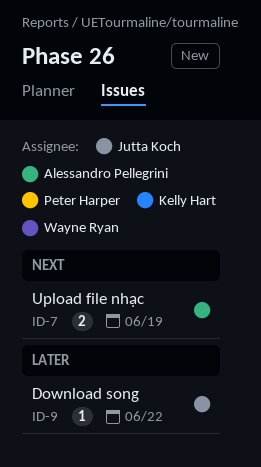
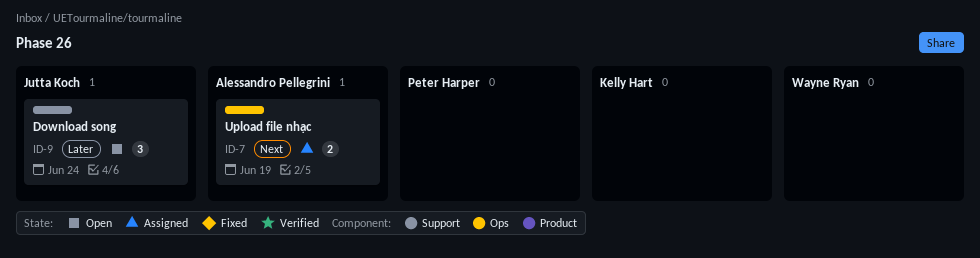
ID-9, estimate: 1 -> 3
ID-9, due: Jun 22 -> Jun 24

